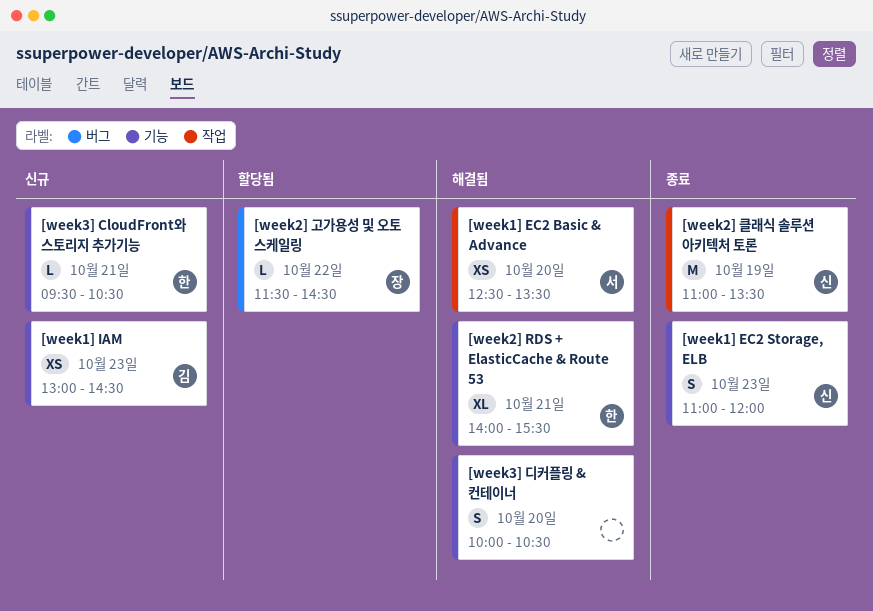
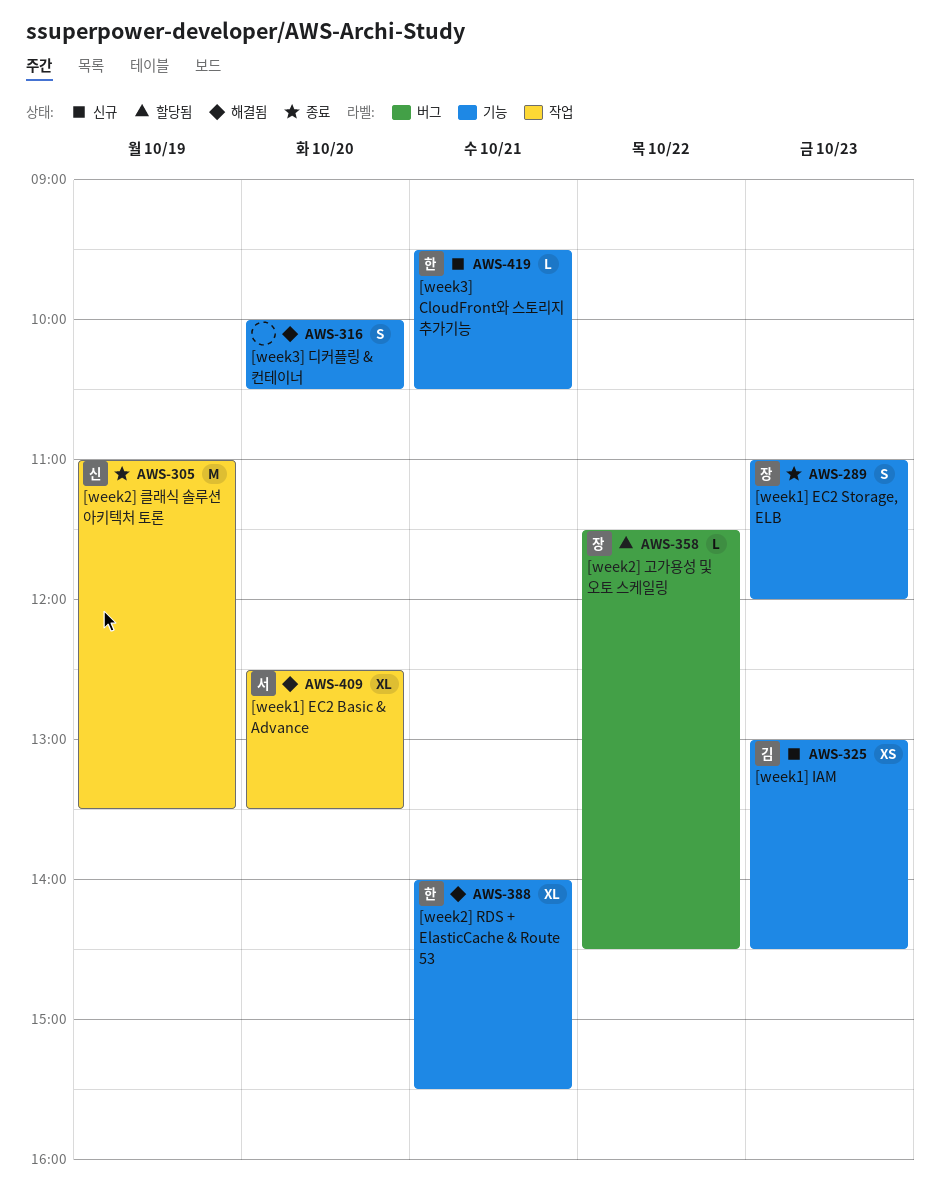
[week1] EC2 Basic & Advance, estimate: XS -> XL
[week1] EC2 Storage, ELB, owner: 신 -> 장

